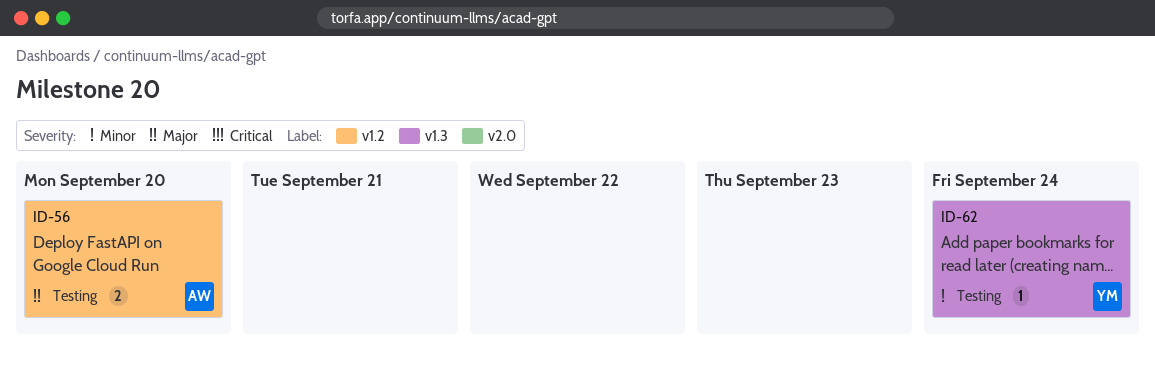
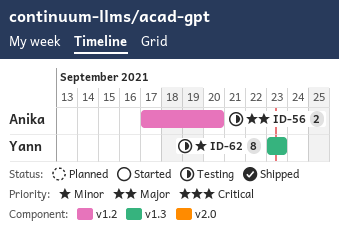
ID-62, estimate: 1 -> 8
ID-62, due: Sep 24 -> Sep 23

